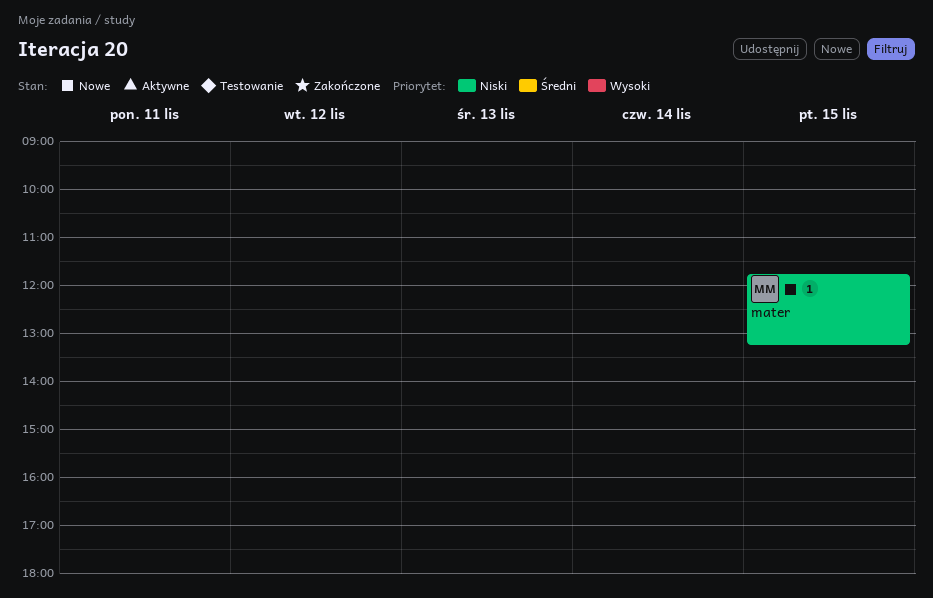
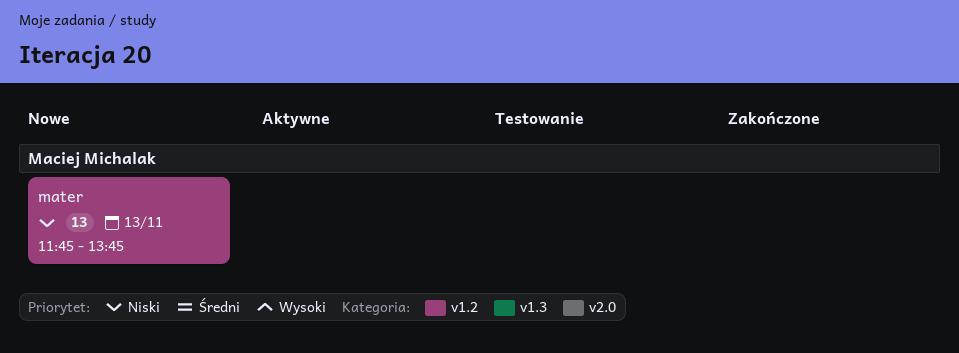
mater, estimate: 1 -> 13
mater, day: Nov 15 -> Nov 13
mater, ends: 13:15 -> 13:45

